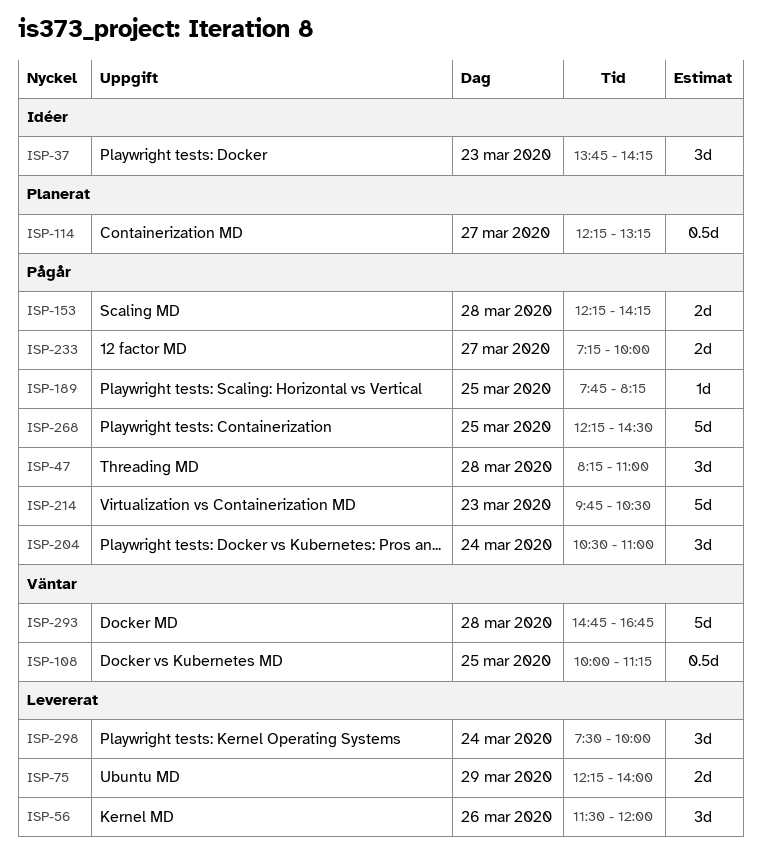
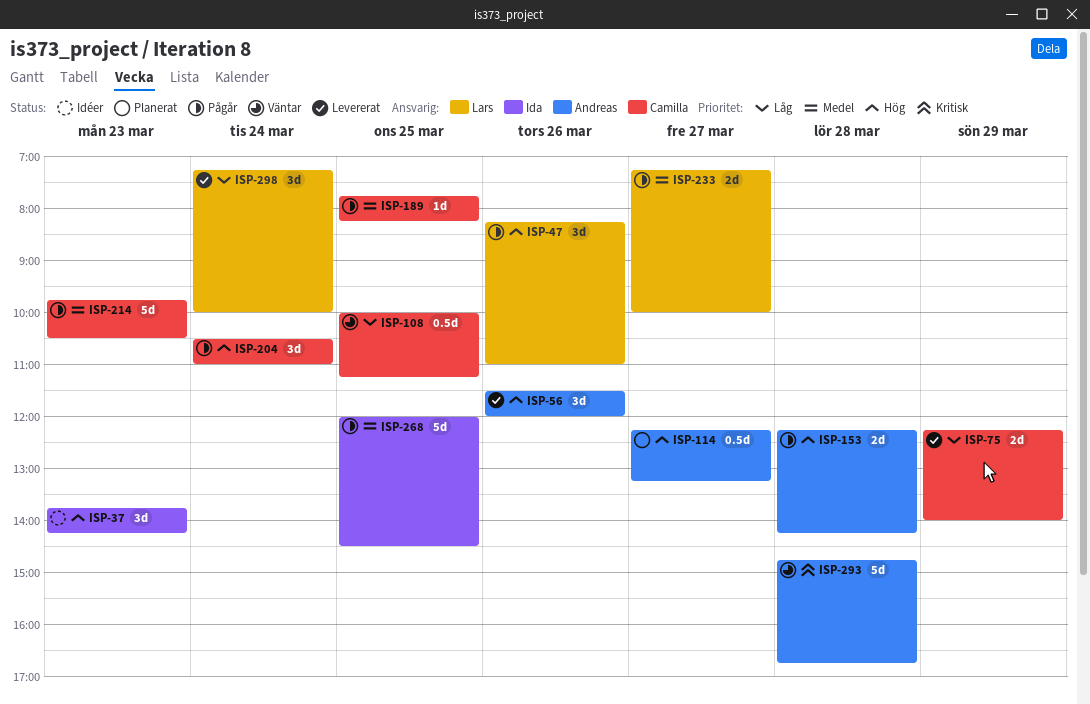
ISP-47, day: Mar 28 -> Mar 26
ISP-268, begins: 12:15 -> 12:00
ISP-298, begins: 07:30 -> 07:15

